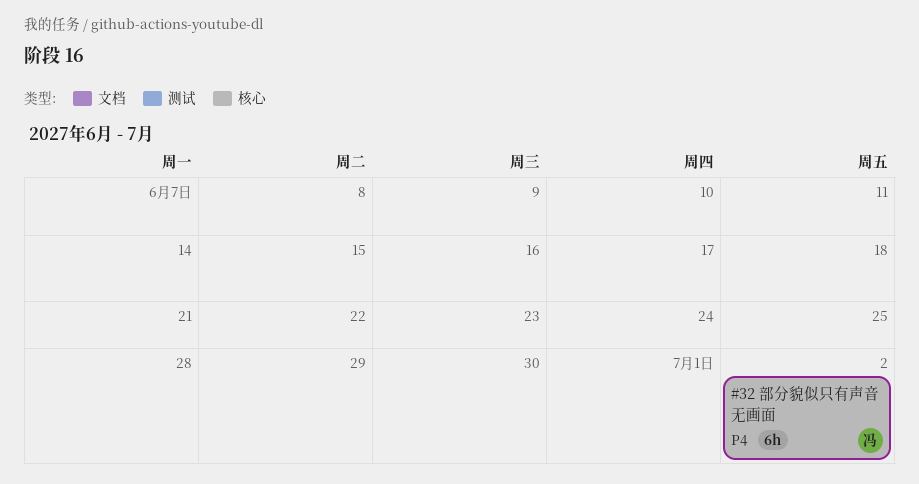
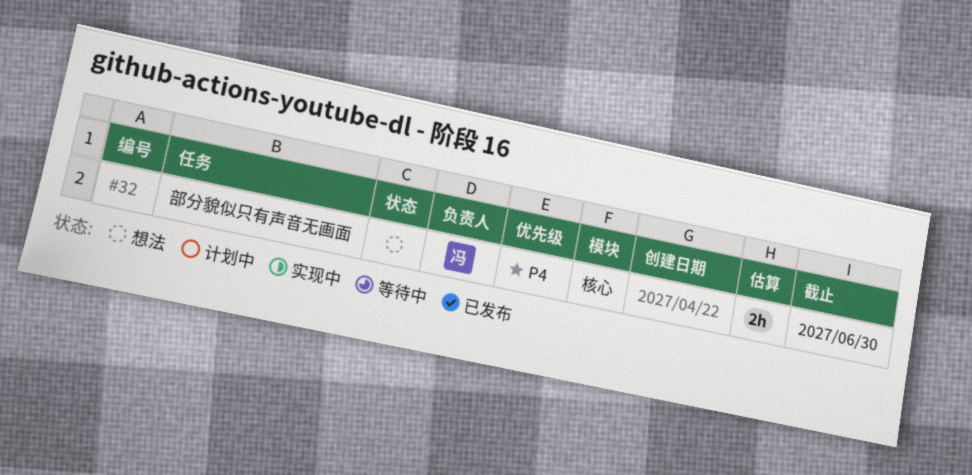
#32, estimate: 6h -> 2h
#32, due: Jul 2 -> Jun 30

